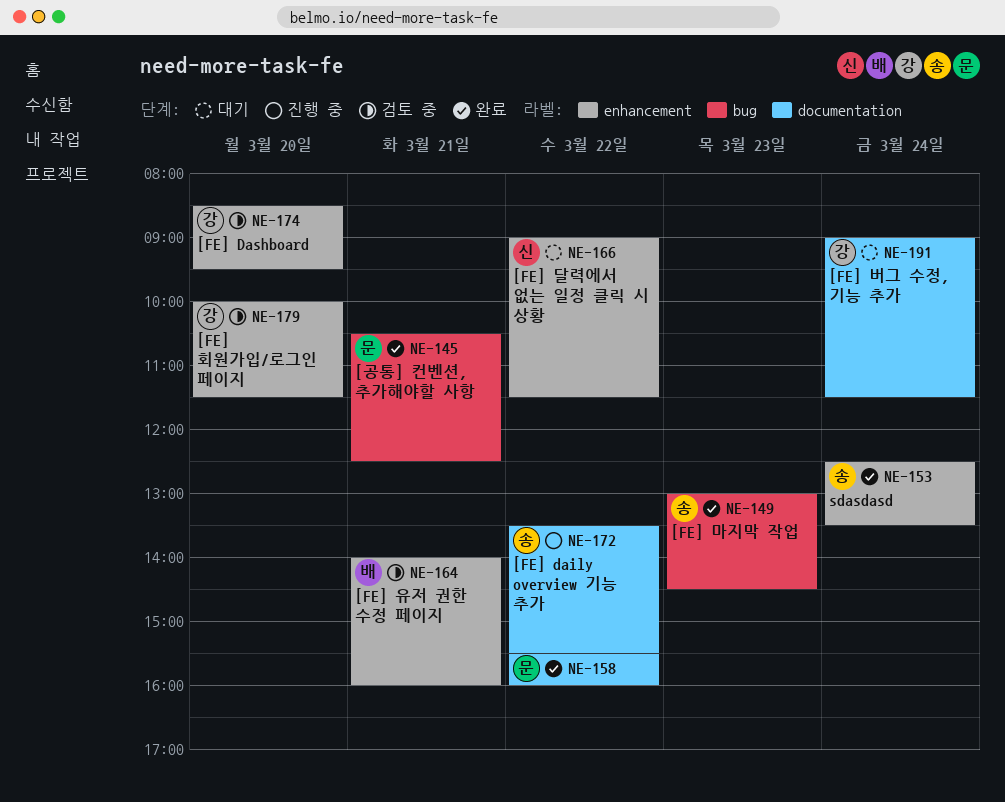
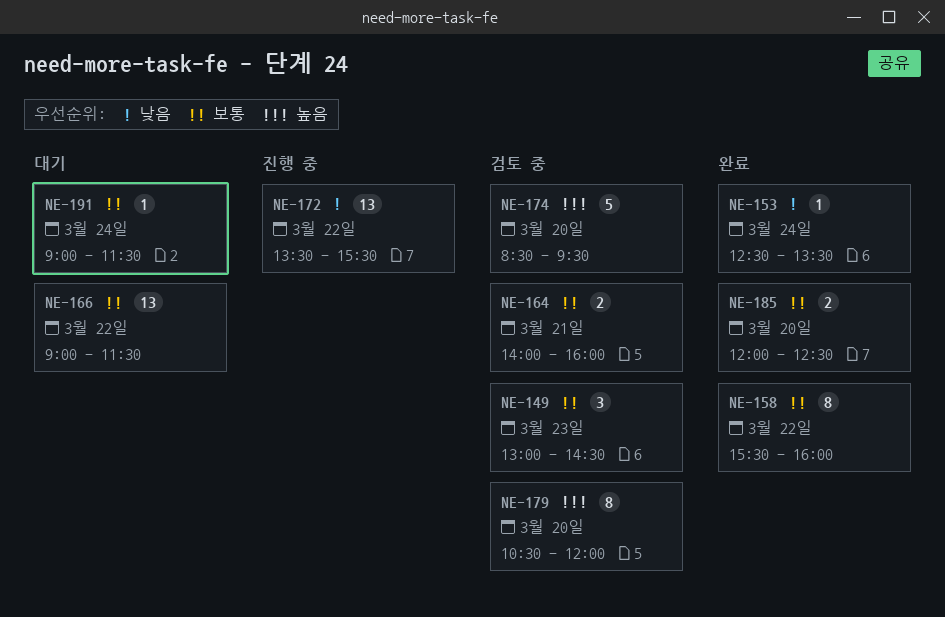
NE-145: present -> none
NE-149, status: 완료 -> 검토 중
NE-179, begins: 10:00 -> 10:30
NE-179, ends: 11:30 -> 12:00
NE-185: none -> present

